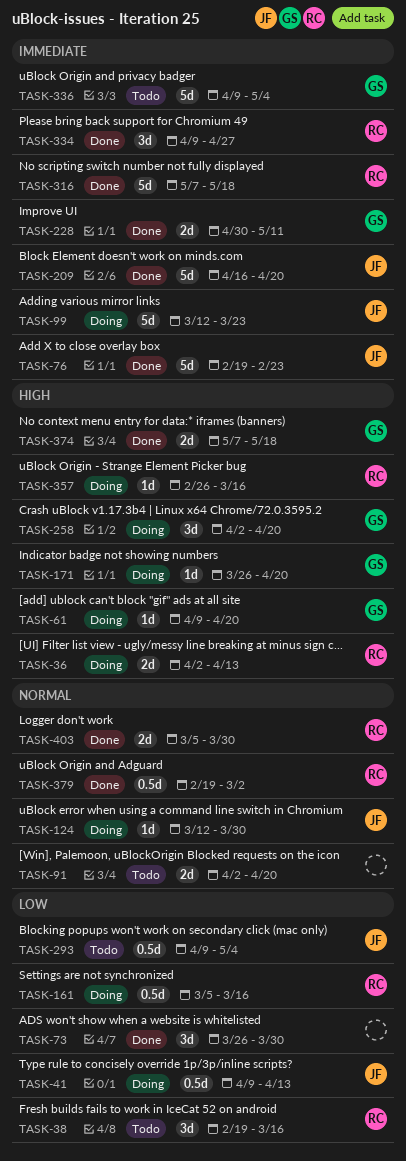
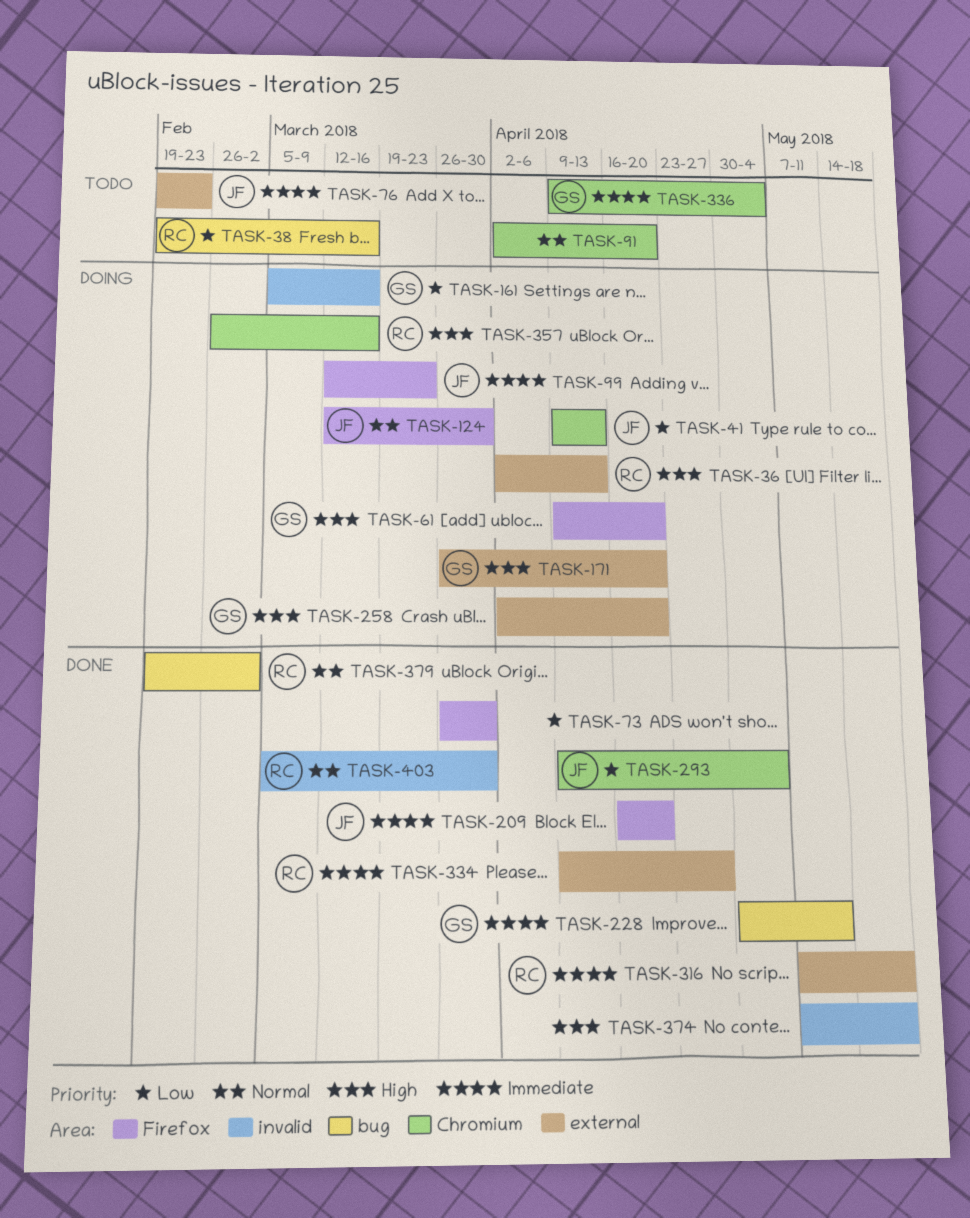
TASK-76, status: Done -> Todo
TASK-161, owner: RC -> GS
TASK-293, status: Todo -> Done
TASK-374, owner: GS -> none

